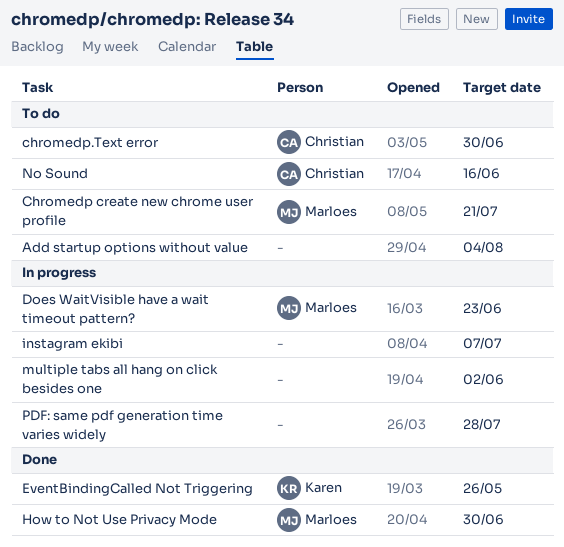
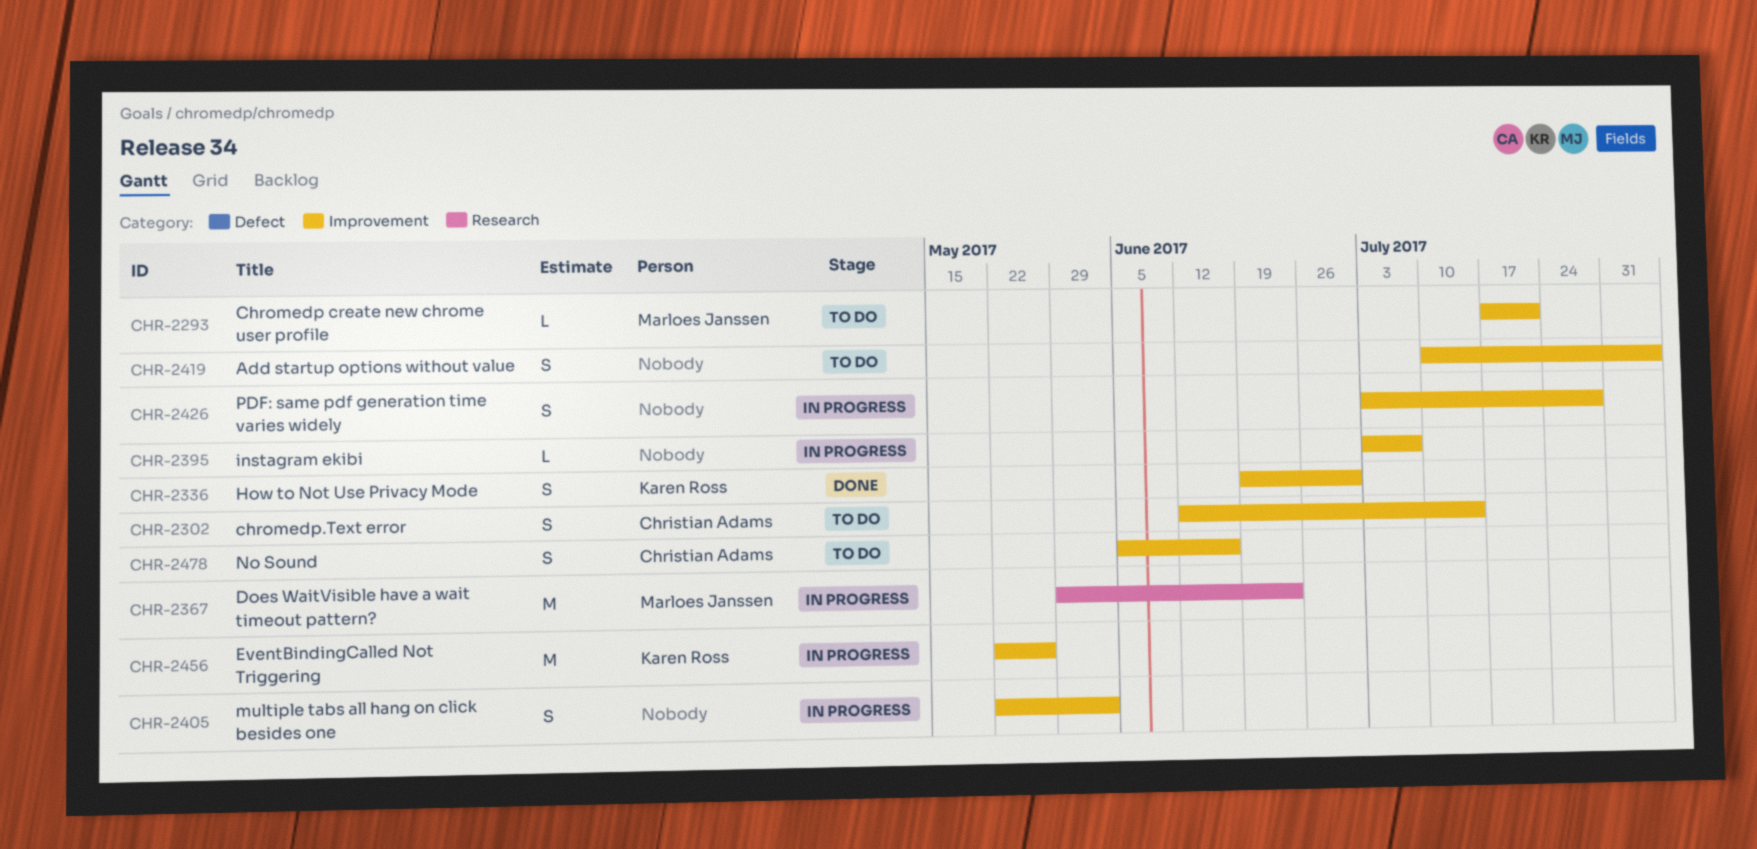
chromedp.Text error, due: Jun 30 -> Jul 14
EventBindingCalled Not Triggering, status: Done -> In progress
How to Not Use Privacy Mode, owner: Marloes Janssen -> Karen Ross

